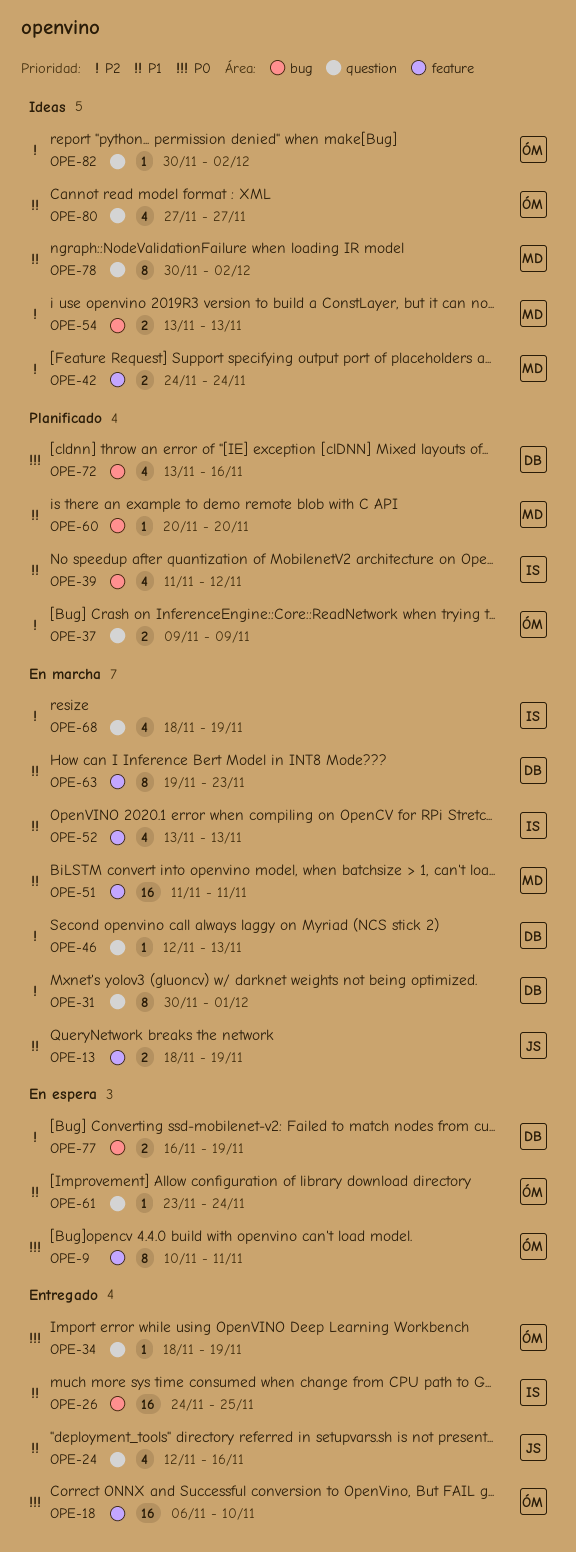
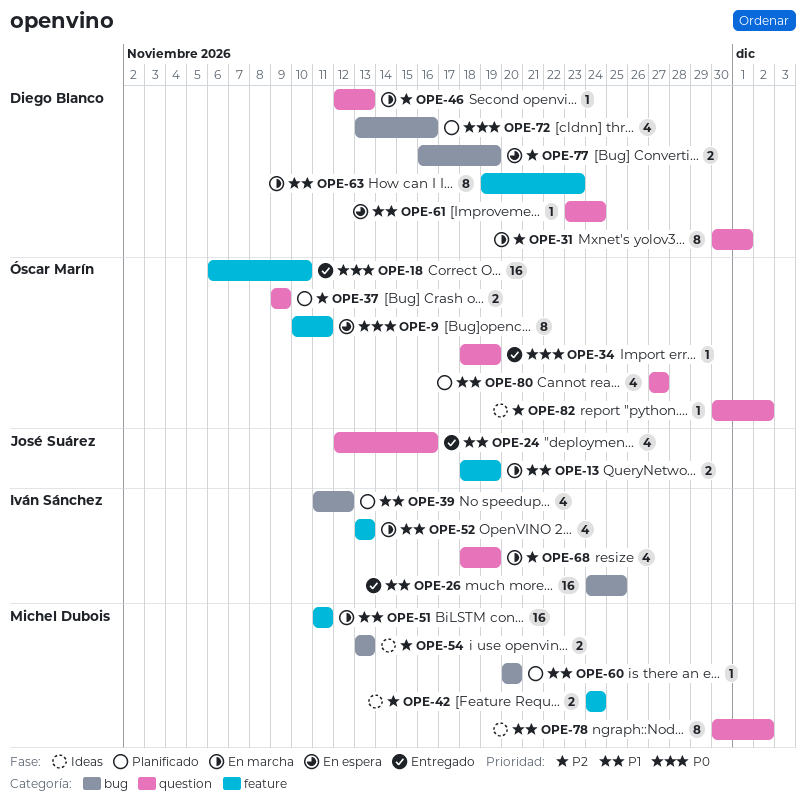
OPE-61, owner: Óscar Marín -> Diego Blanco
OPE-80, status: Ideas -> Planificado

